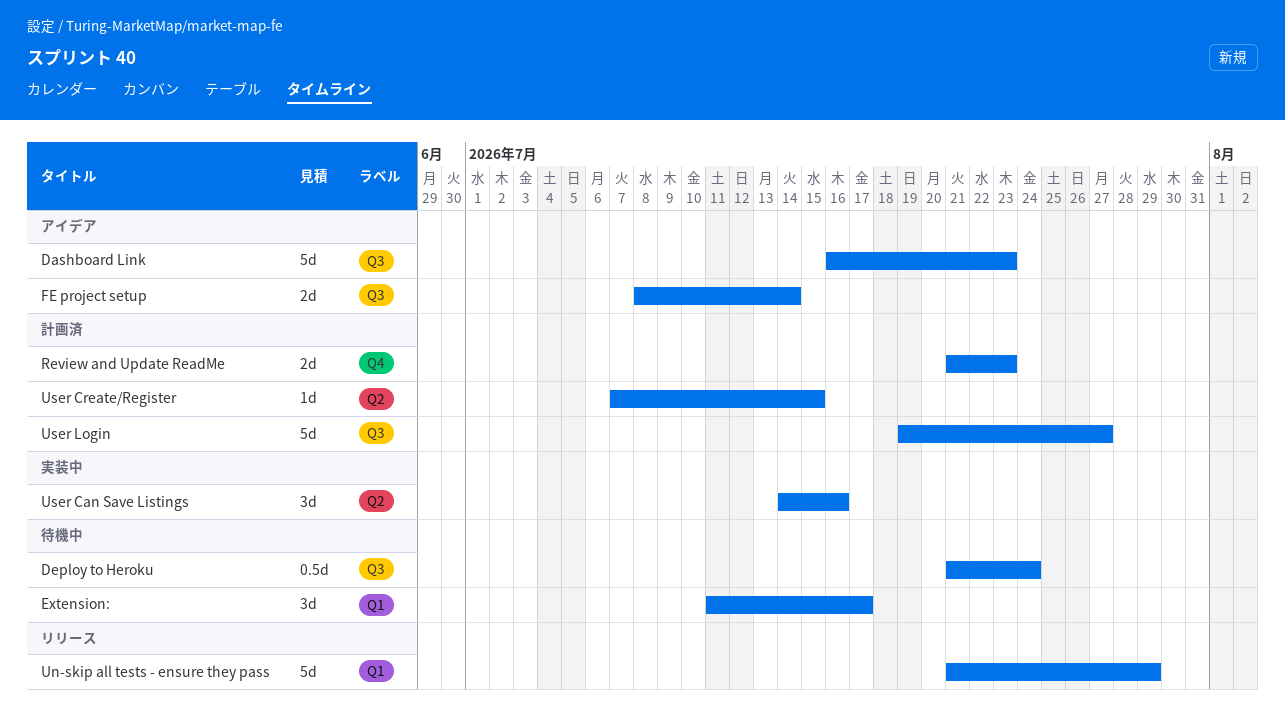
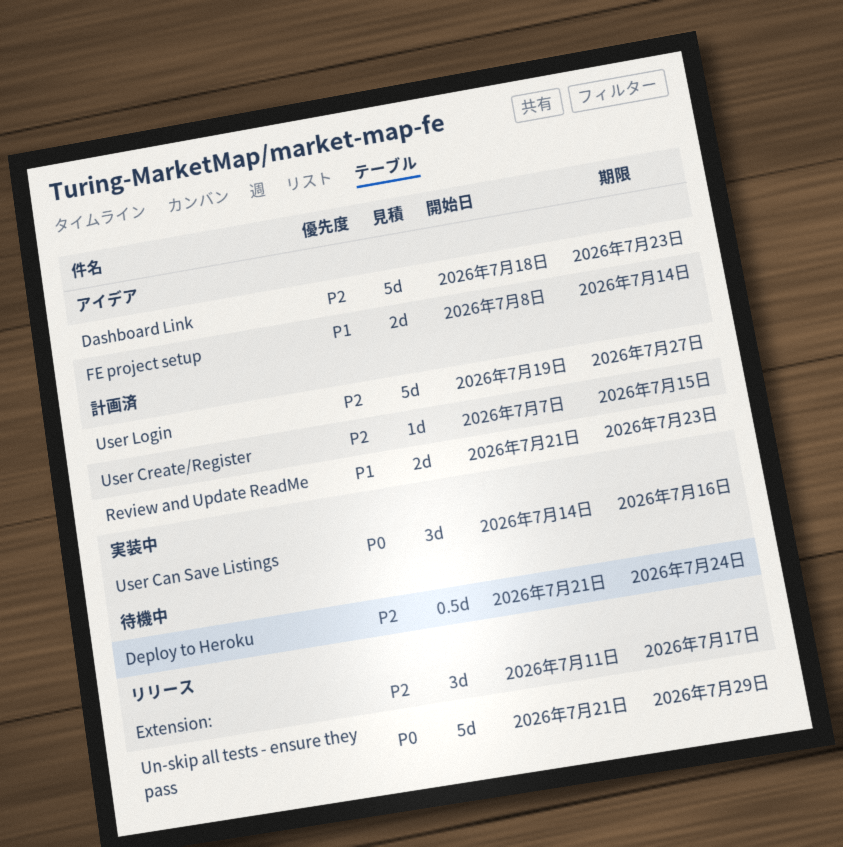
Dashboard Link, start: Jul 16 -> Jul 18
Extension:, status: 待機中 -> リリース

